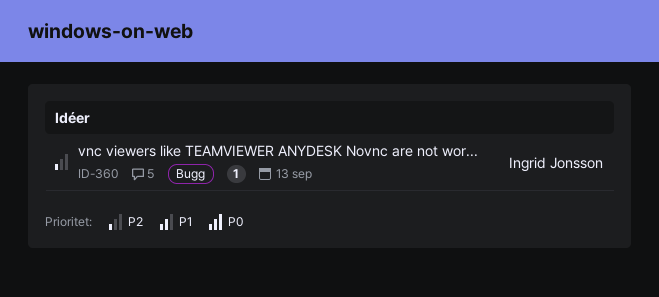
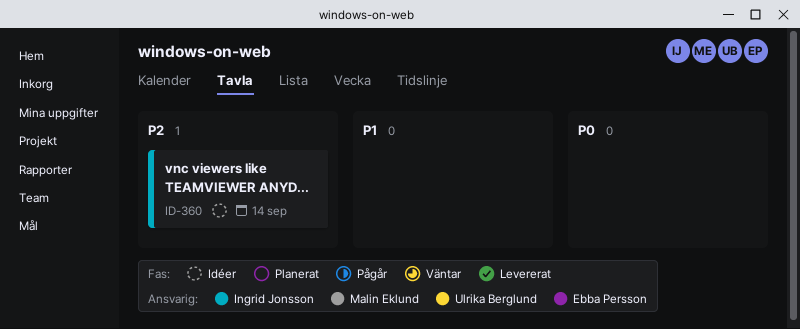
ID-360, due: Sep 13 -> Sep 14

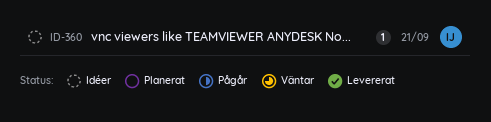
ID-360, due: Sep 14 -> Sep 21

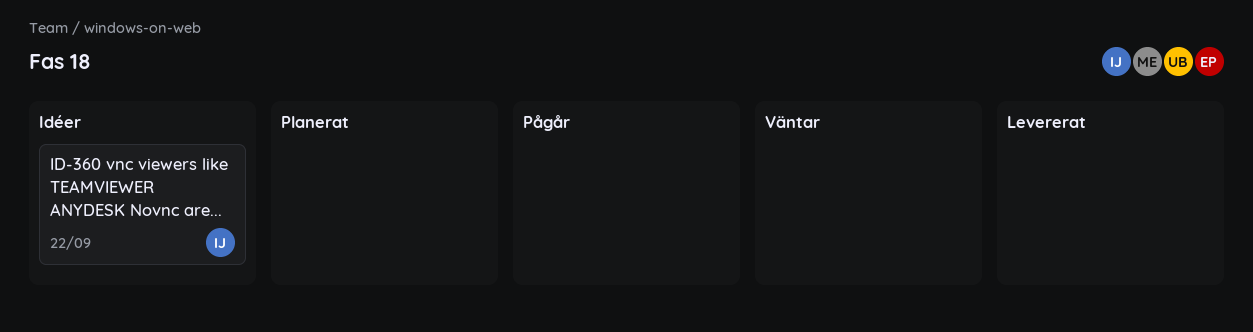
ID-360, due: Sep 21 -> Sep 22

